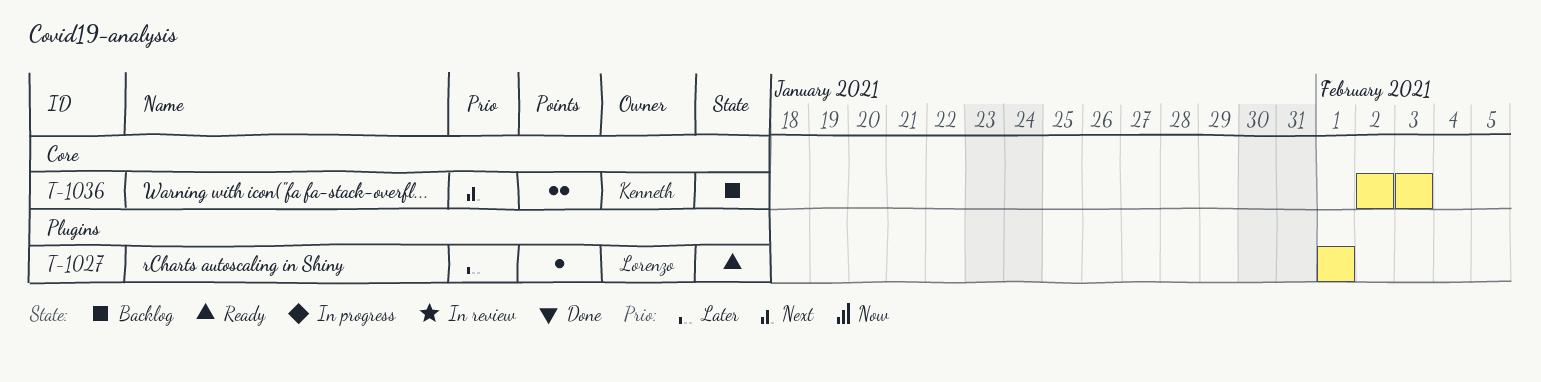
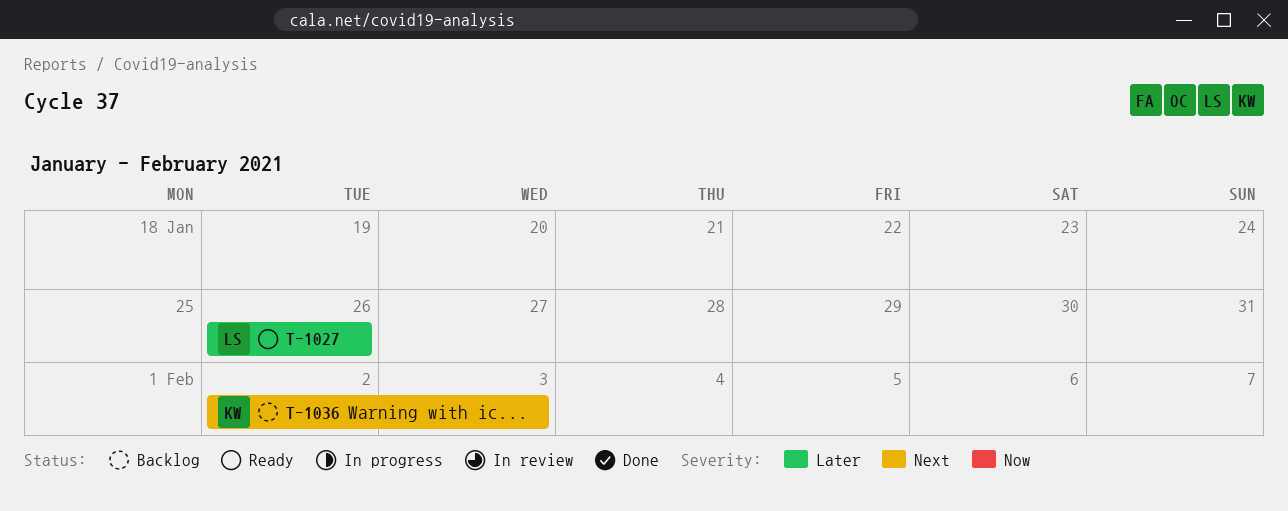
T-1027, start: Feb 1 -> Jan 26
T-1027, due: Feb 1 -> Jan 26

